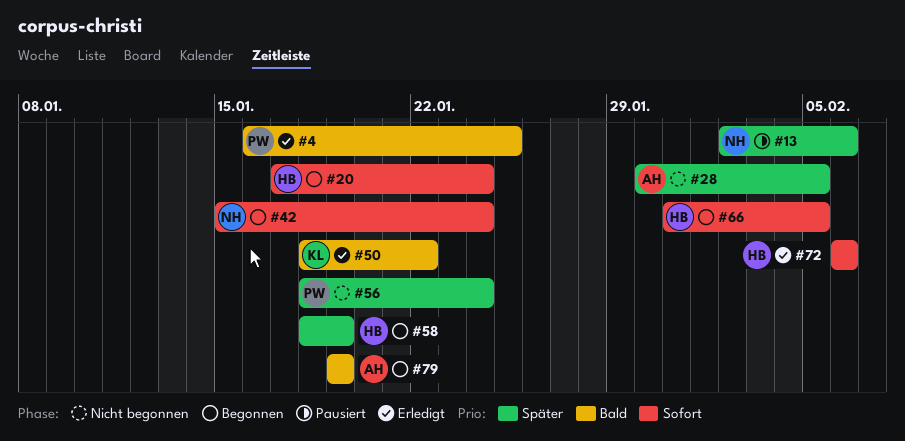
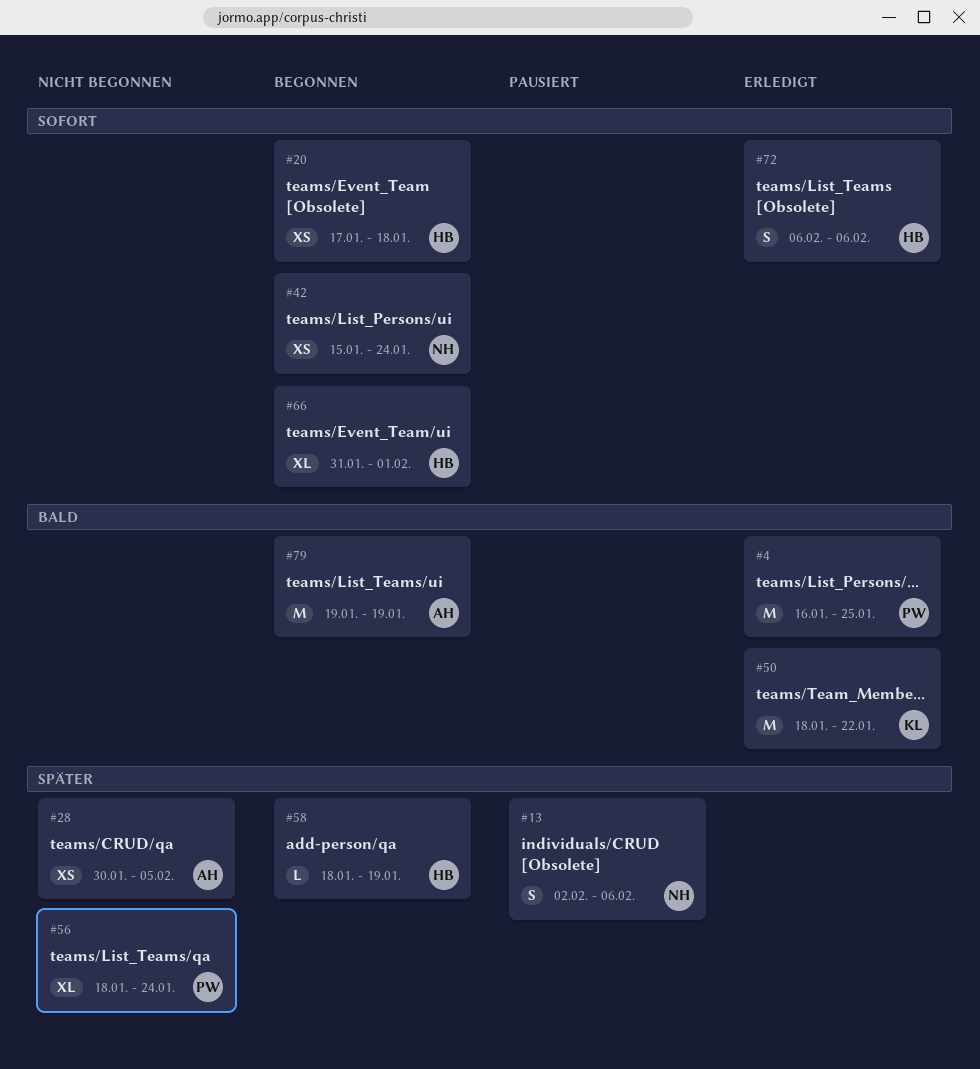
#20, due: Jan 24 -> Jan 18
#66, due: Feb 5 -> Feb 1

